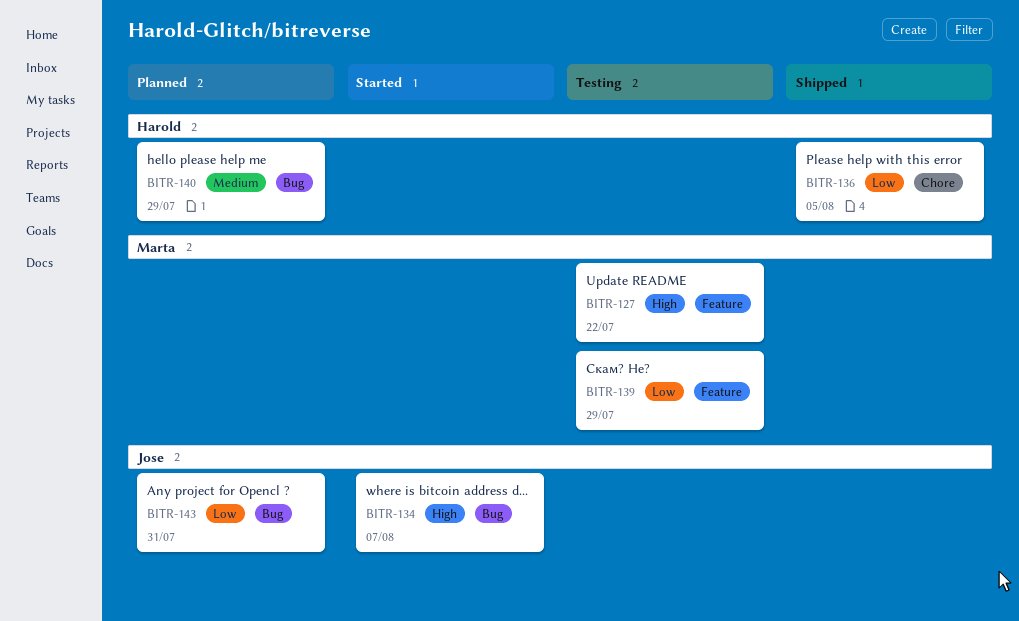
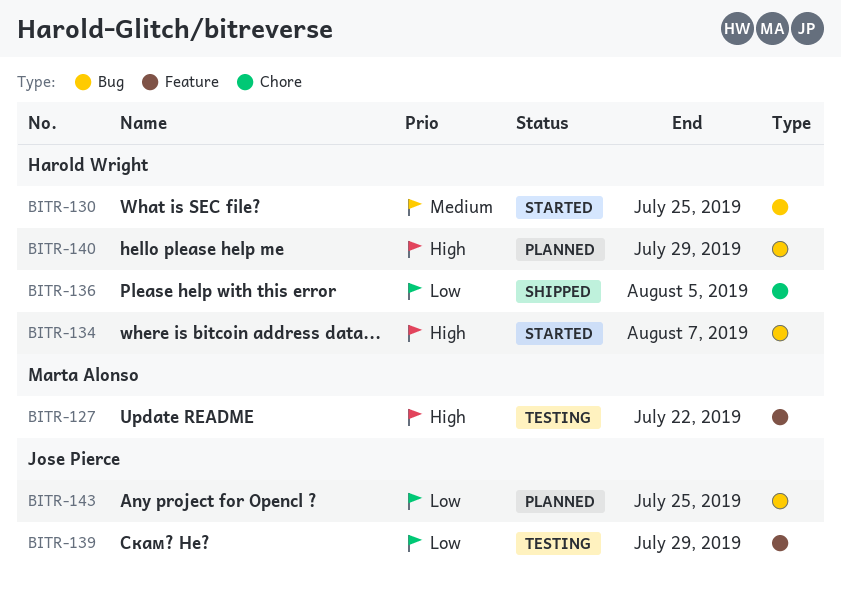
BITR-130: none -> present
BITR-134, owner: Jose Pierce -> Harold Wright
BITR-139, owner: Marta Alonso -> Jose Pierce
BITR-140, priority: Medium -> High
BITR-143, due: Jul 31 -> Jul 25

